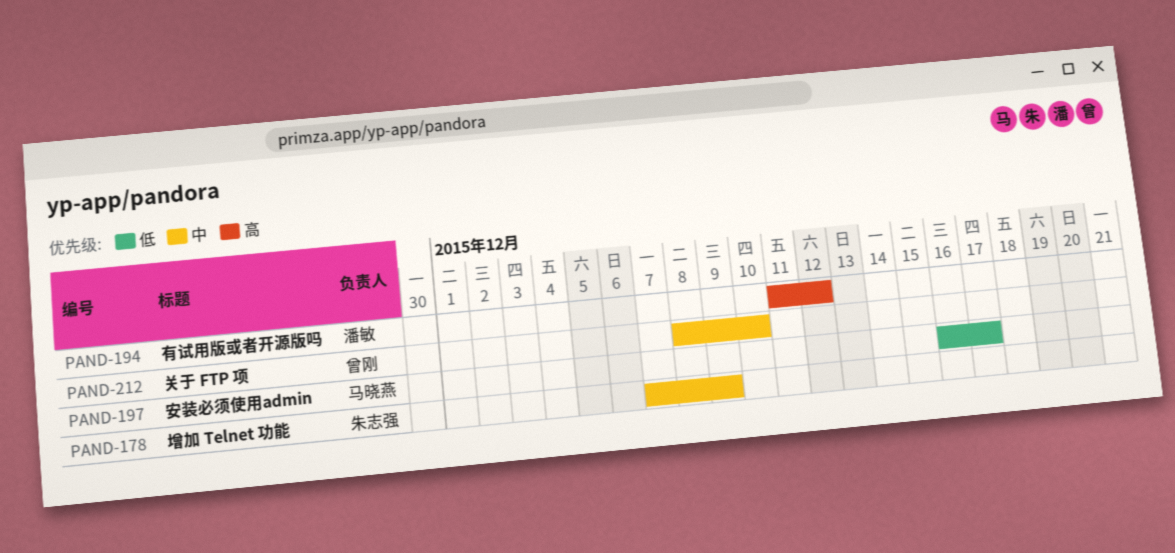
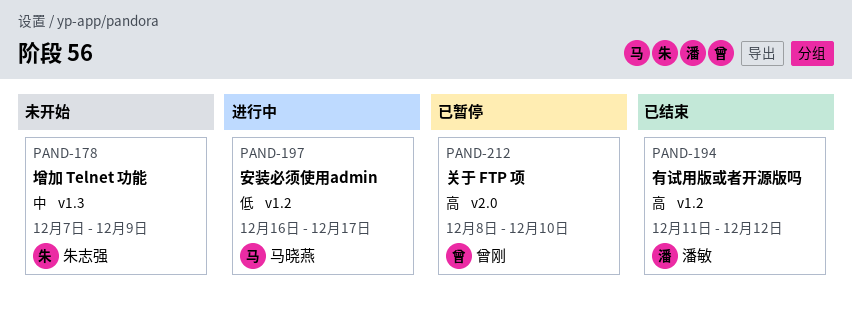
PAND-212, priority: 中 -> 高

